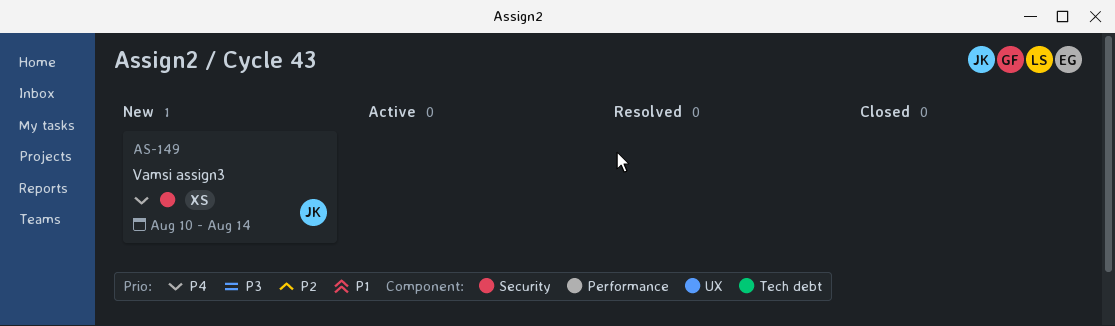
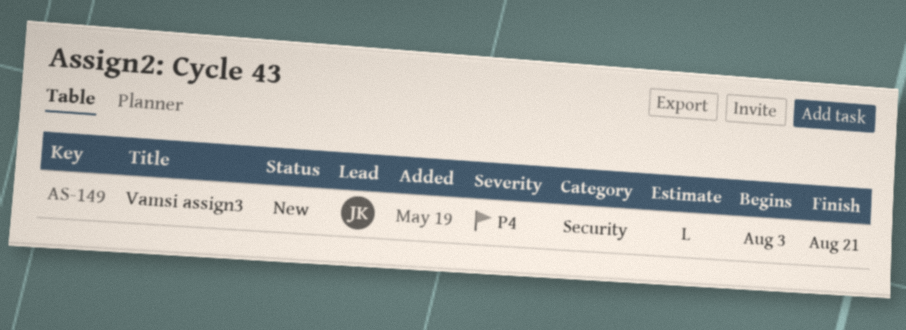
AS-149, estimate: XS -> L
AS-149, start: Aug 10 -> Aug 3
AS-149, due: Aug 14 -> Aug 21

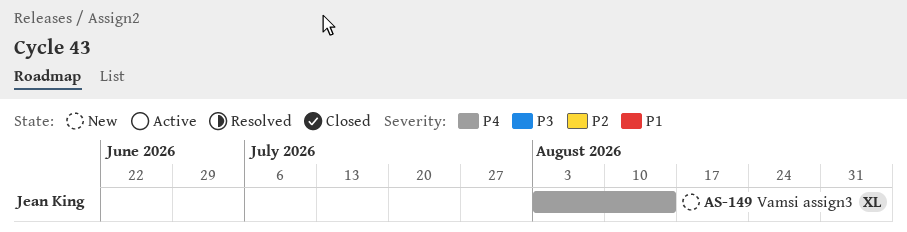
AS-149, estimate: L -> XL
AS-149, due: Aug 21 -> Aug 14

